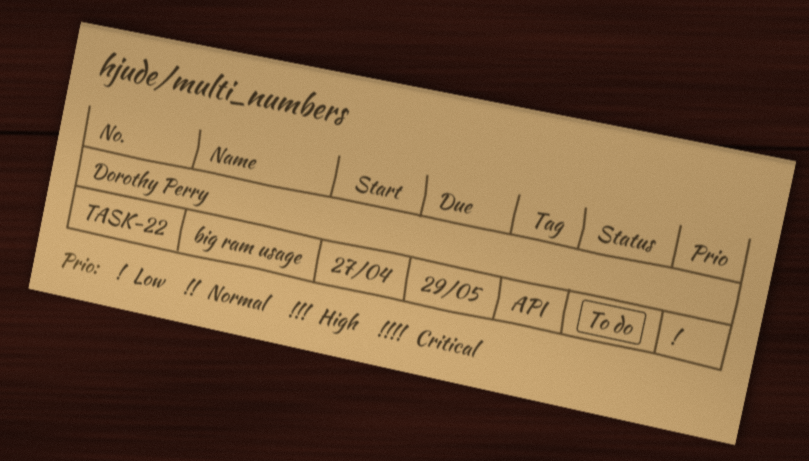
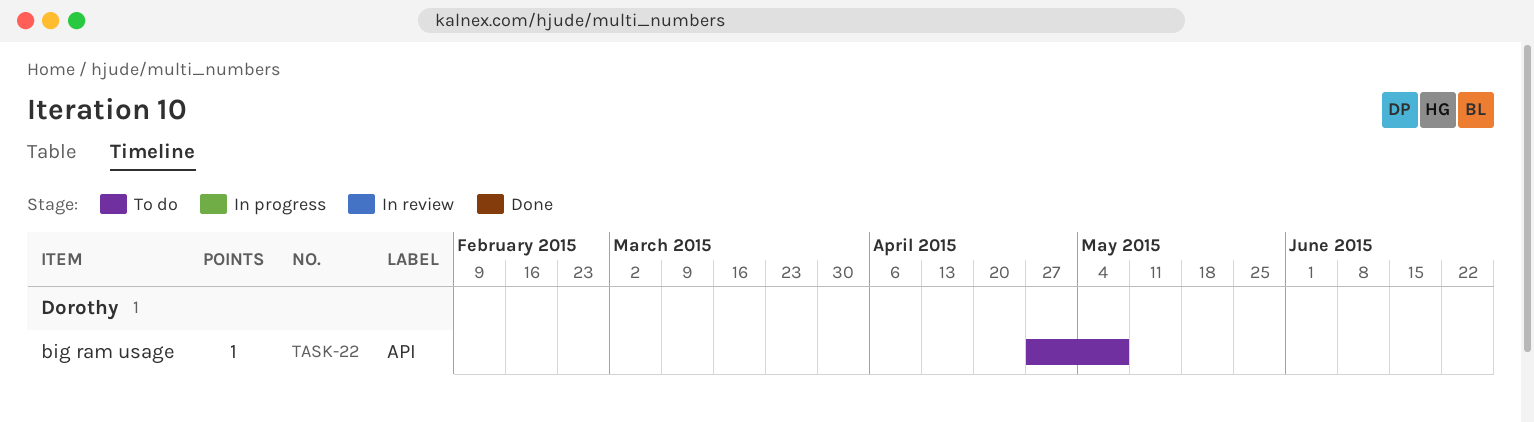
TASK-22, due: May 29 -> May 8

